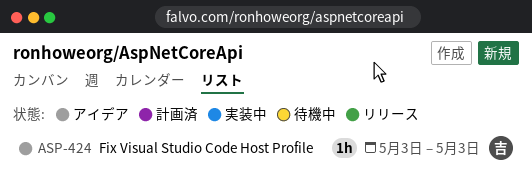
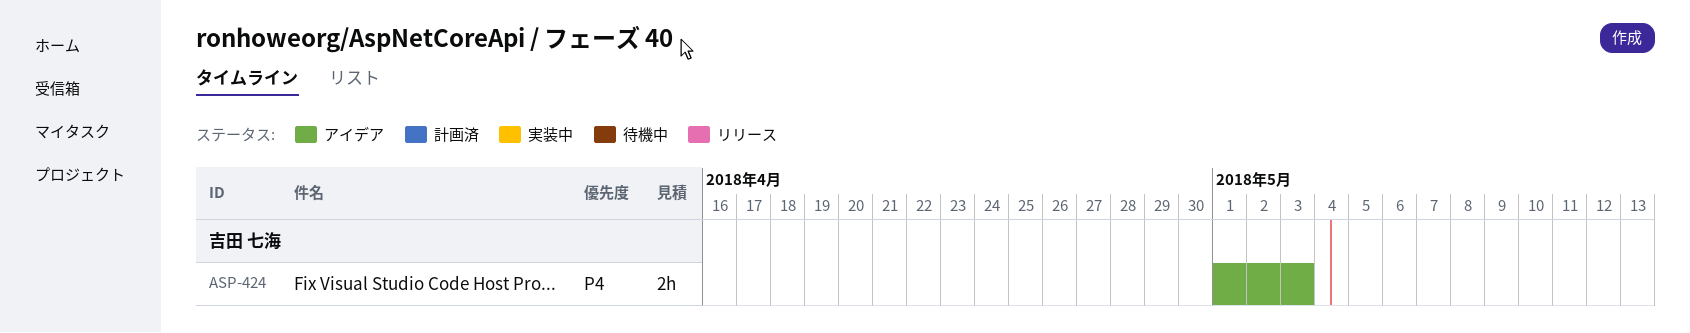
ASP-424, estimate: 1h -> 2h
ASP-424, start: May 3 -> May 1

